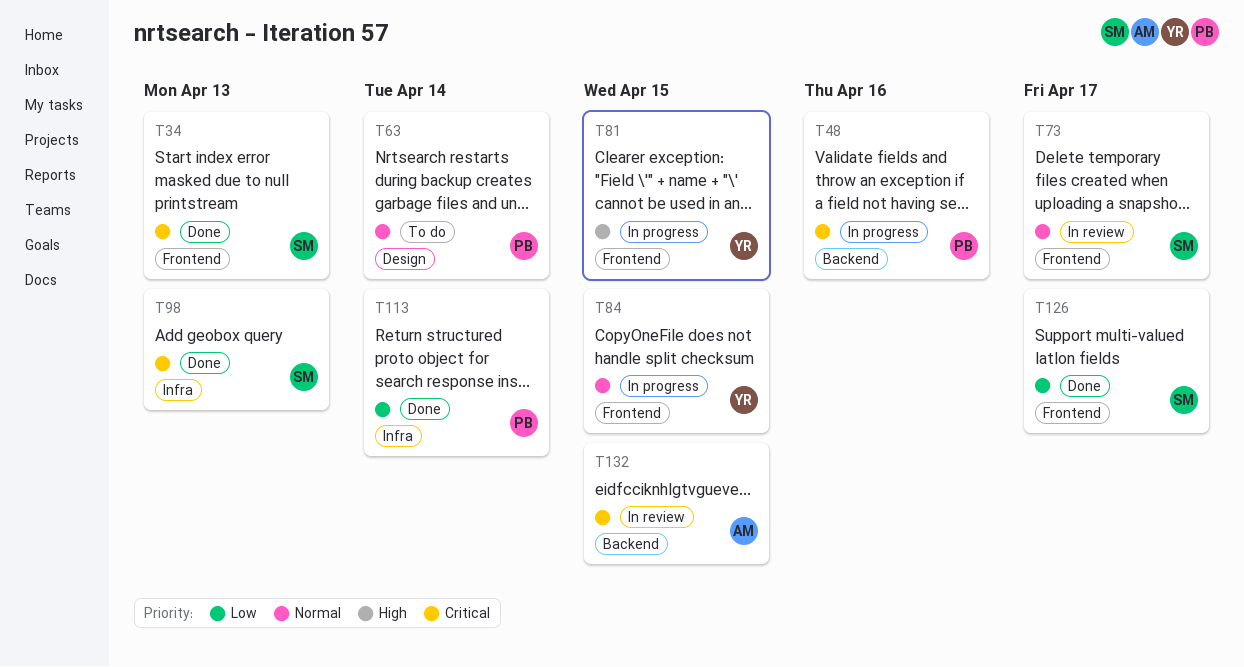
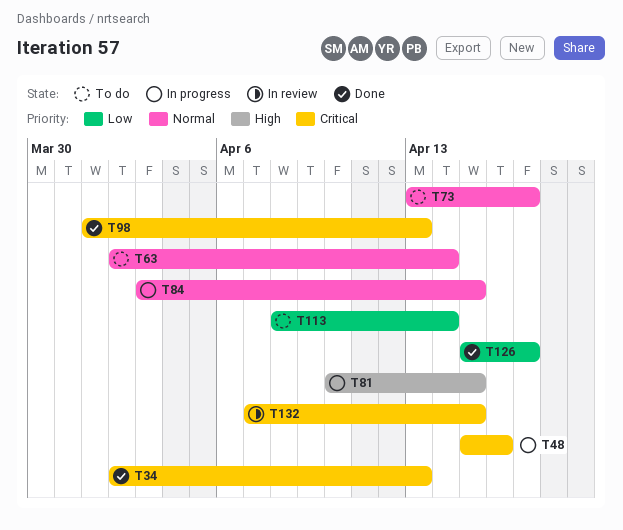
T73, status: In review -> To do
T113, status: Done -> To do

